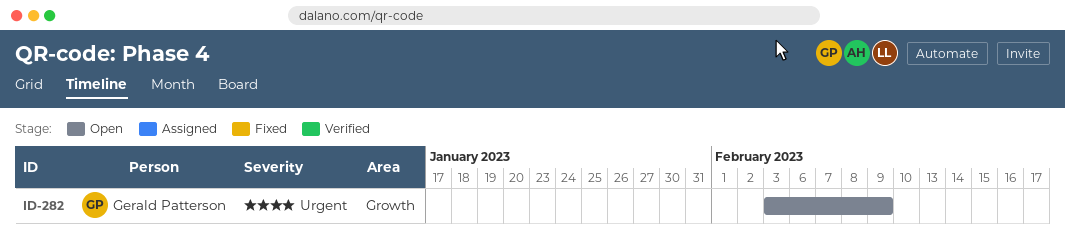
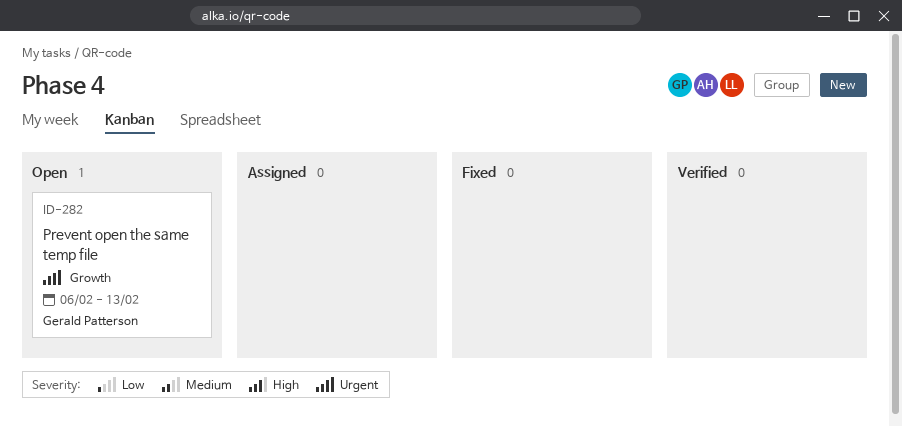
ID-282, start: Feb 3 -> Feb 6
ID-282, due: Feb 9 -> Feb 13

